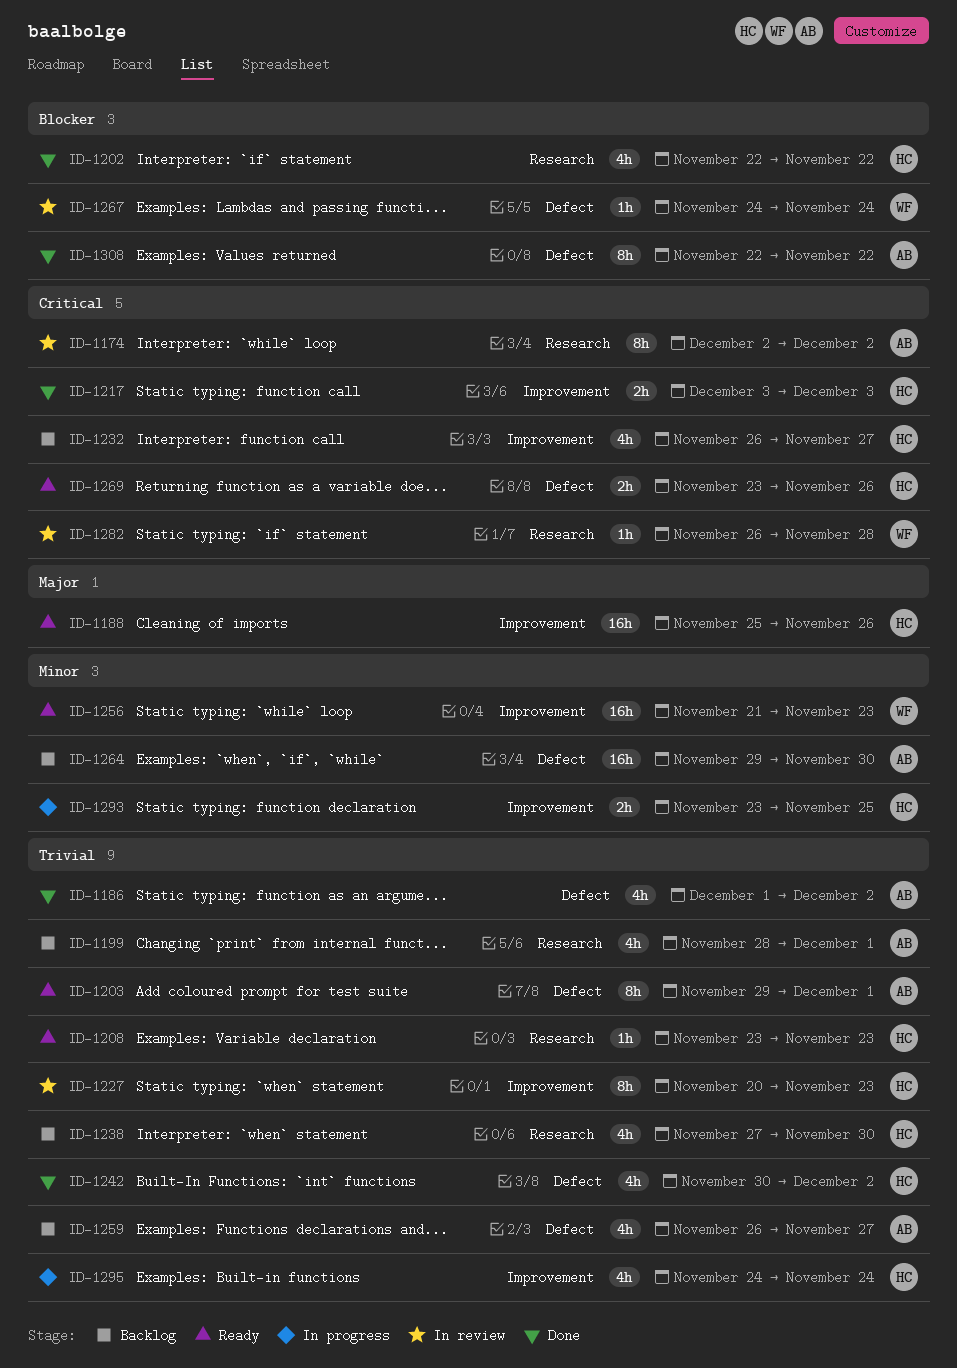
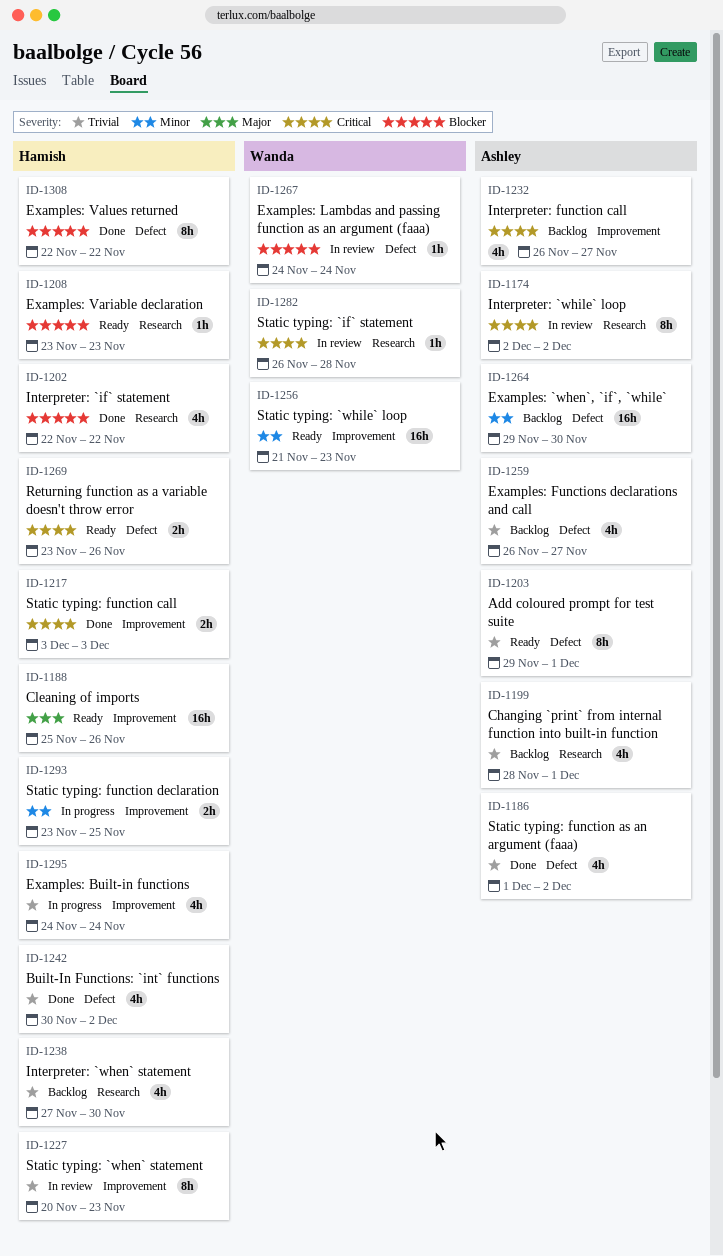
ID-1208, priority: Trivial -> Blocker
ID-1232, owner: Hamish -> Ashley
ID-1308, owner: Ashley -> Hamish

